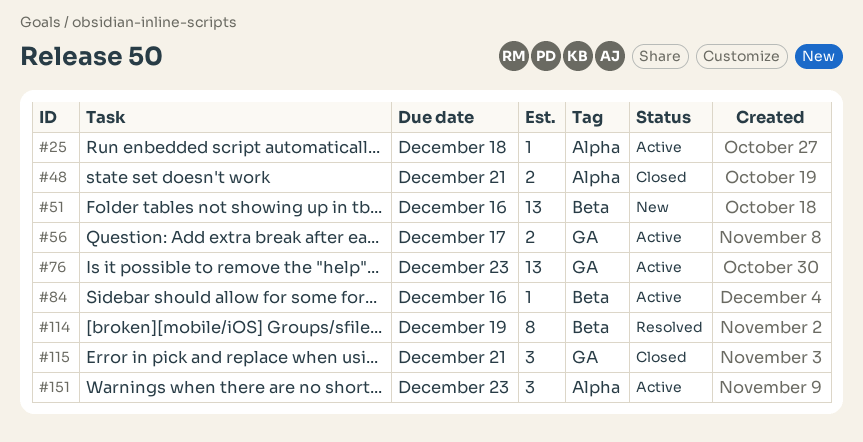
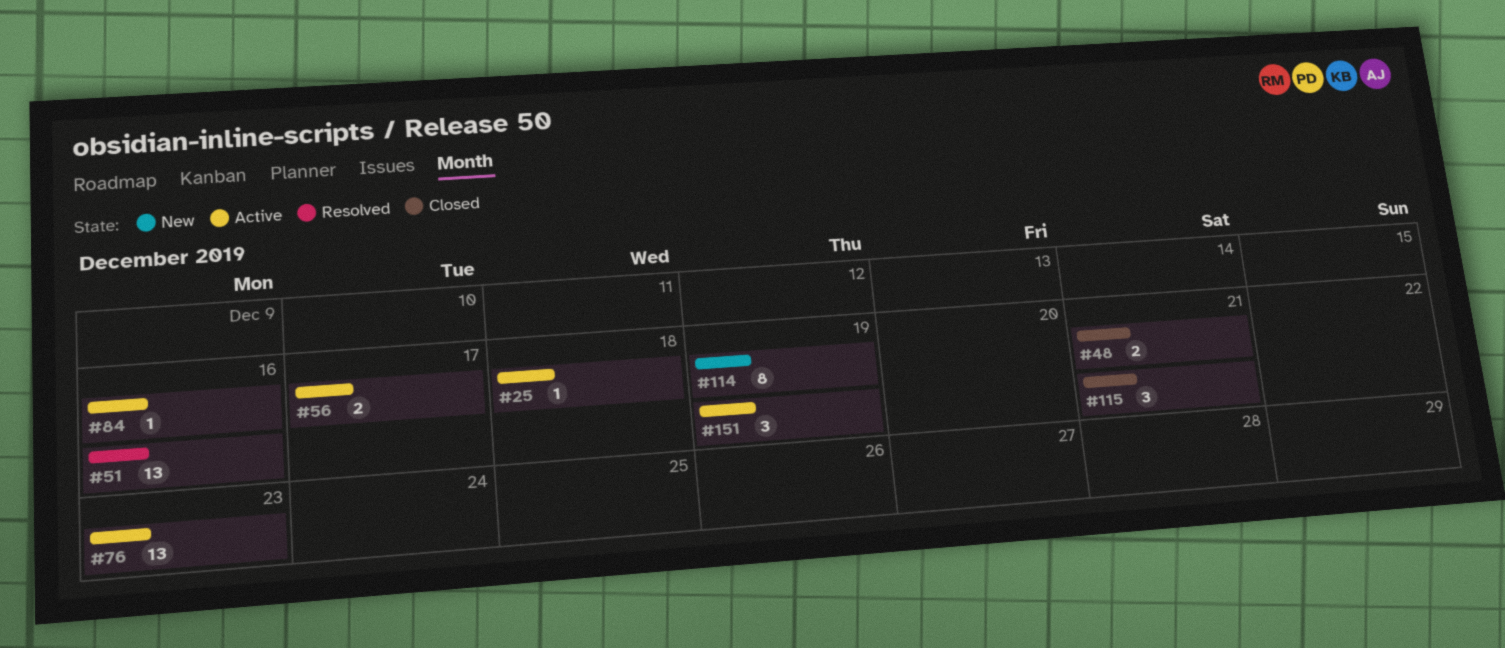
#51, status: New -> Resolved
#114, status: Resolved -> New
#151, due: Dec 23 -> Dec 19

